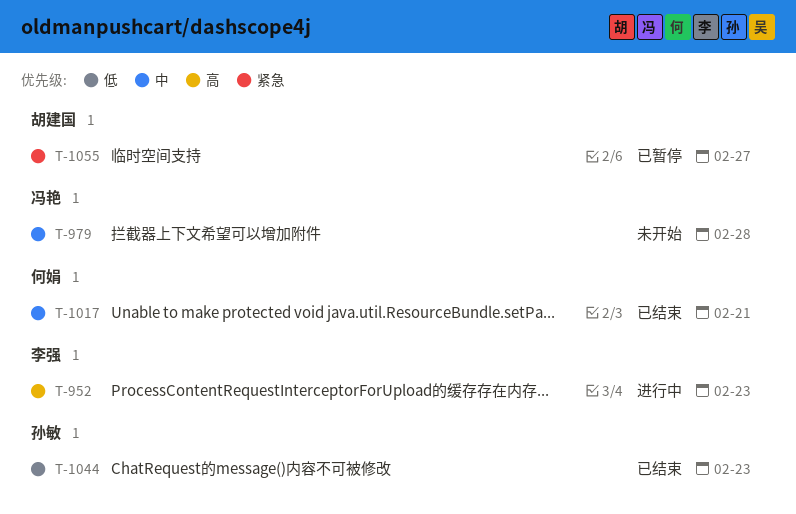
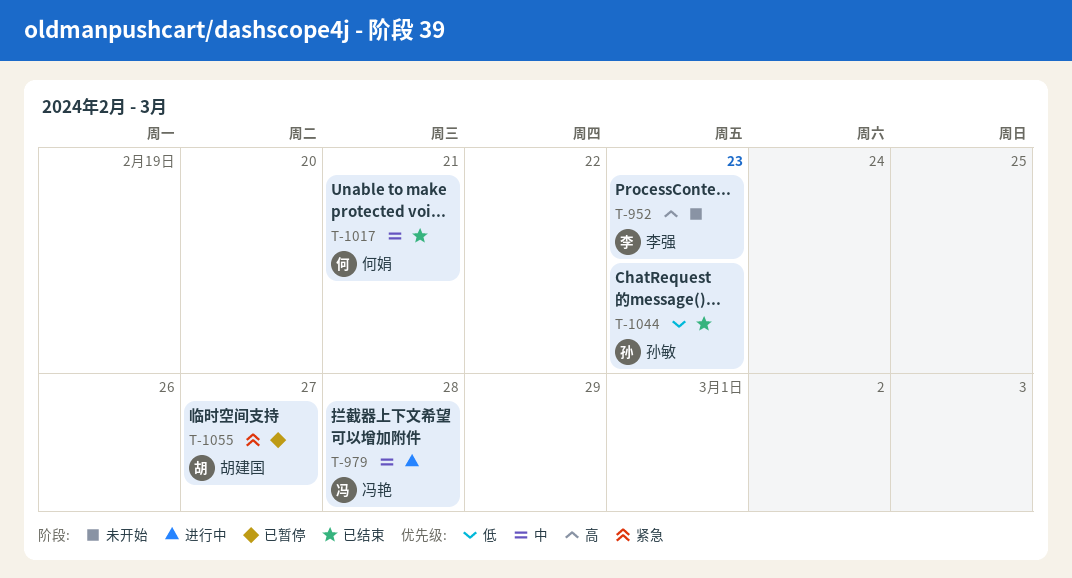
T-952, status: 进行中 -> 未开始
T-979, status: 未开始 -> 进行中

